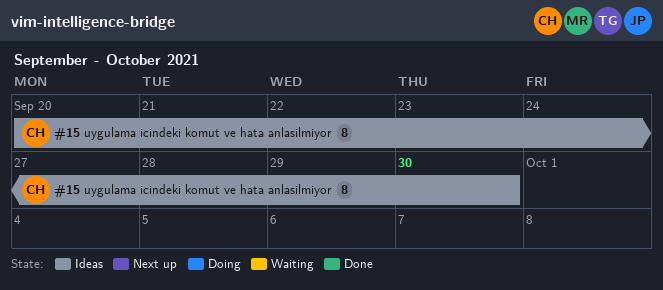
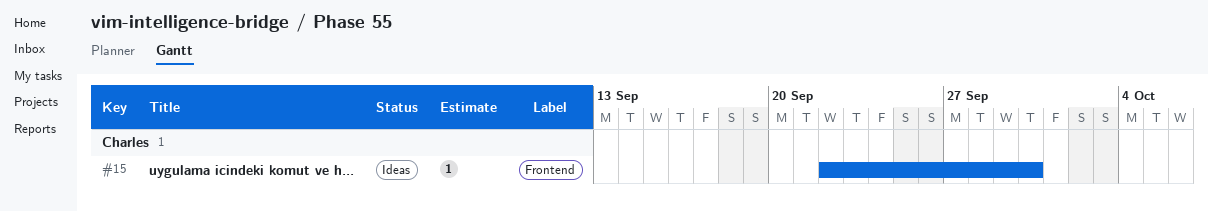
#15, estimate: 8 -> 1
#15, start: Sep 20 -> Sep 22

